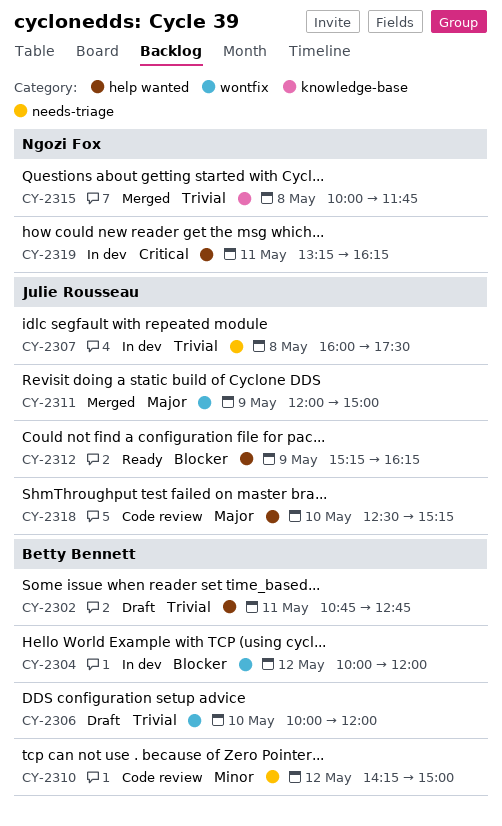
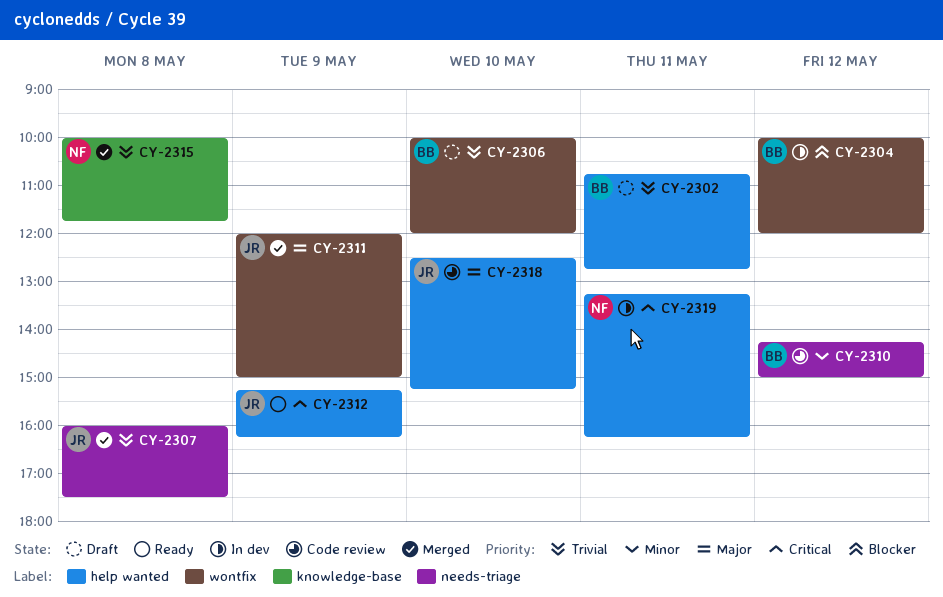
CY-2307, status: In dev -> Merged
CY-2312, priority: Blocker -> Critical

